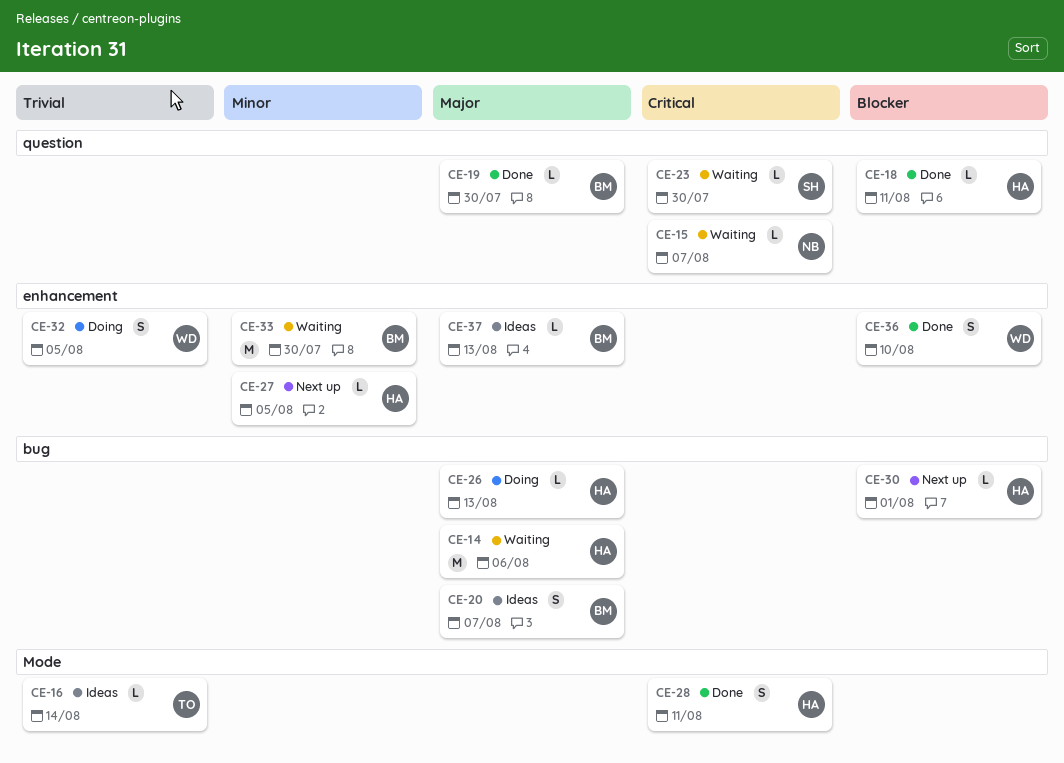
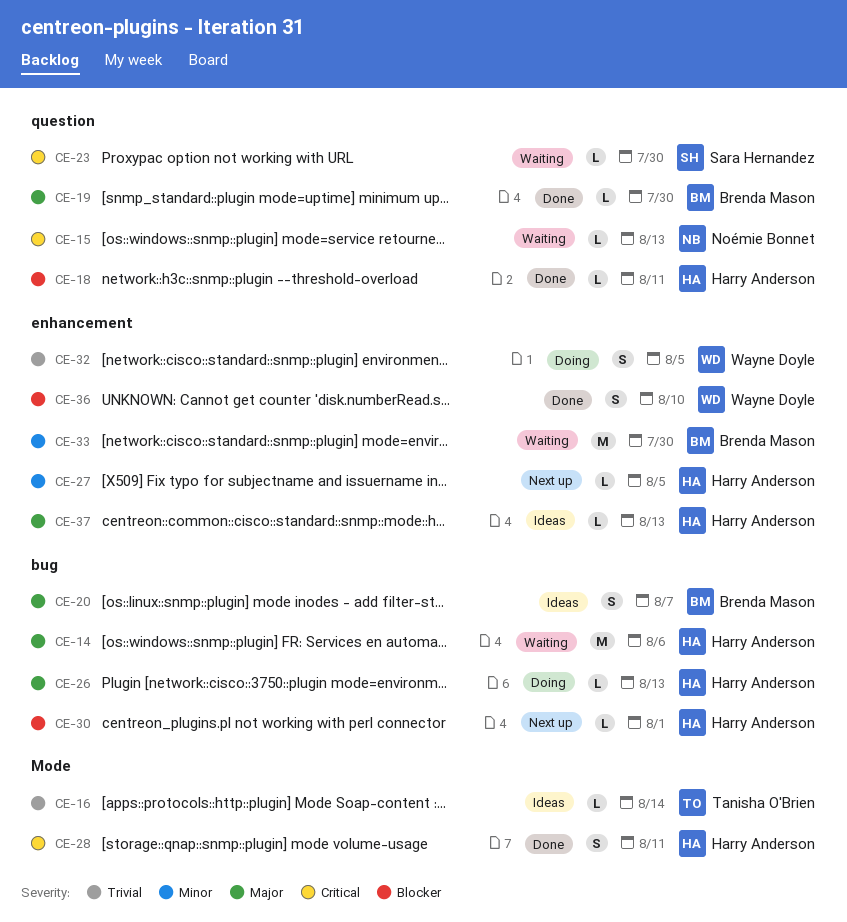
CE-15, due: Aug 7 -> Aug 13
CE-37, owner: Brenda Mason -> Harry Anderson

